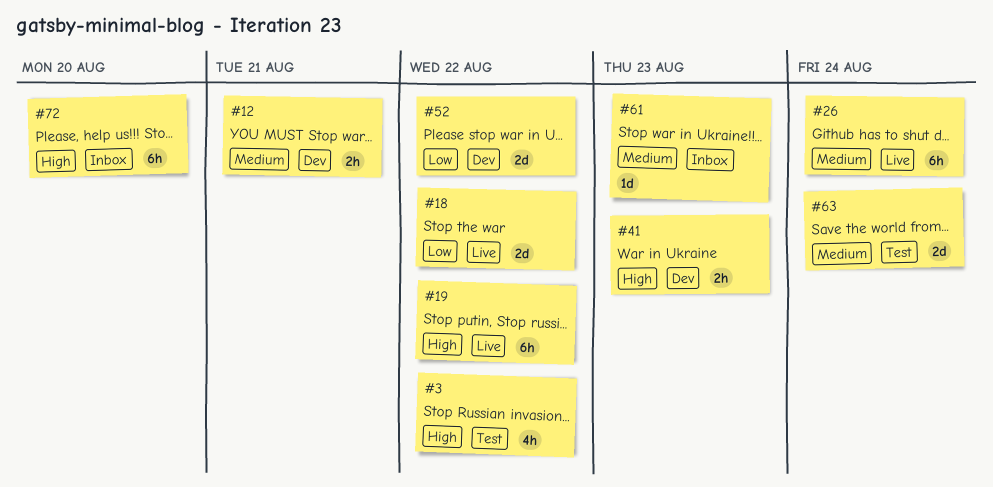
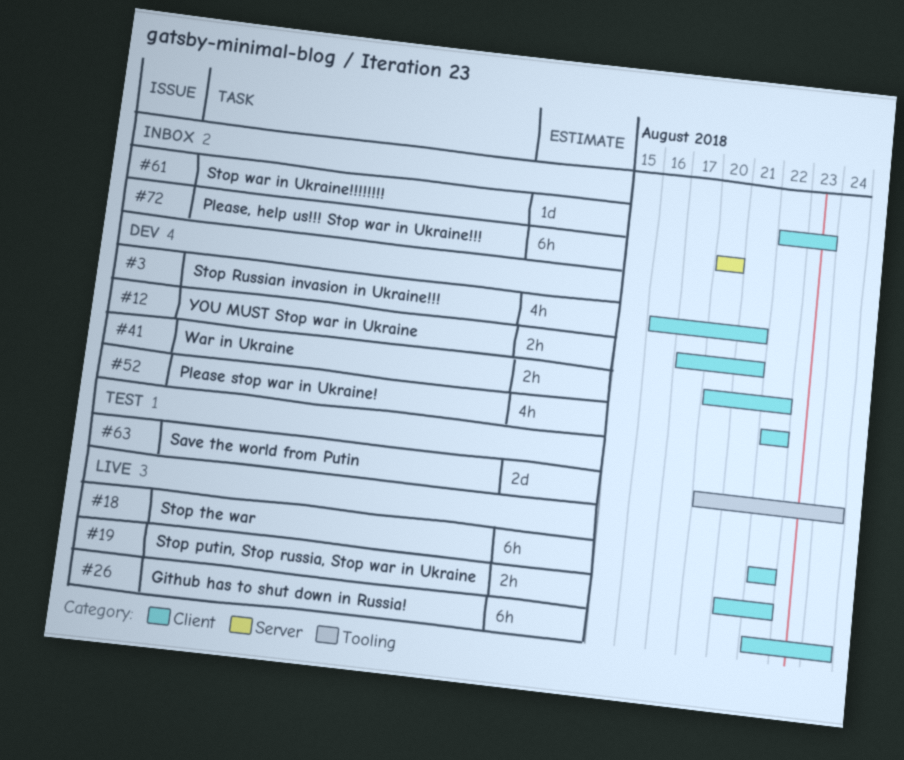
#3, status: Test -> Dev
#3, due: Aug 22 -> Aug 21
#18, estimate: 2d -> 6h
#19, estimate: 6h -> 2h
#41, due: Aug 23 -> Aug 22
#52, estimate: 2d -> 4h

